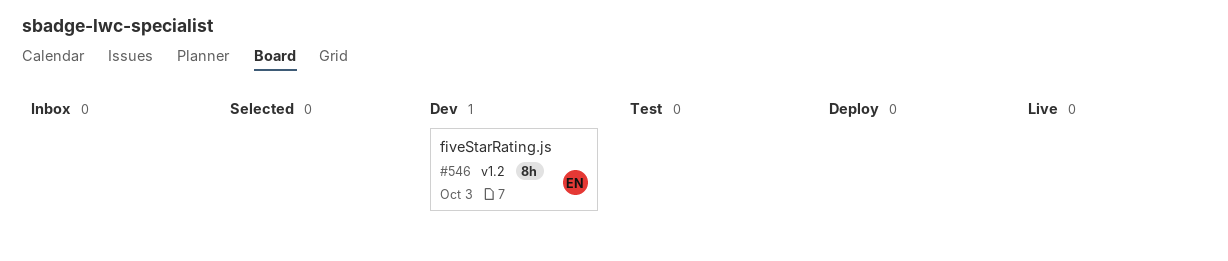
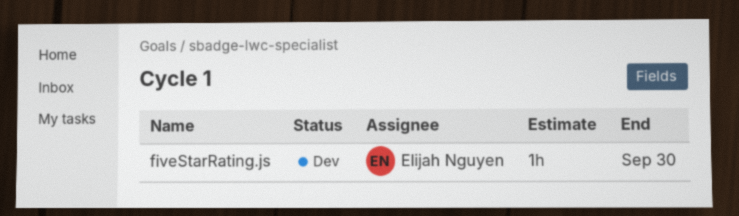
fiveStarRating.js, estimate: 8h -> 1h
fiveStarRating.js, due: Oct 3 -> Sep 30

